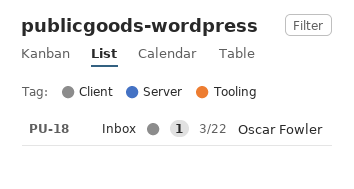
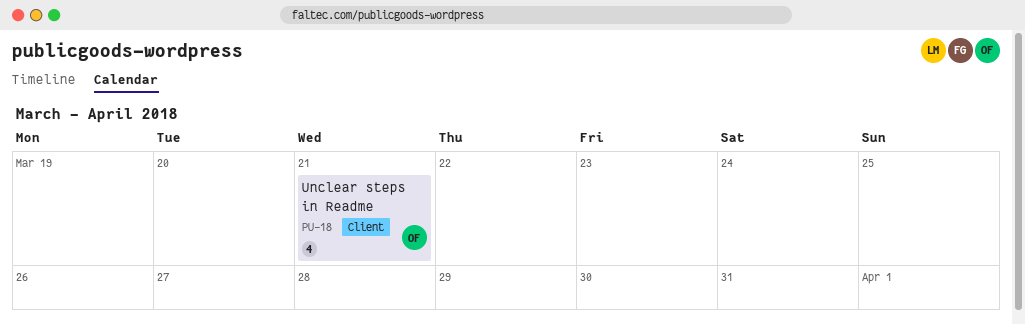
PU-18, estimate: 1 -> 4
PU-18, due: Mar 22 -> Mar 21

